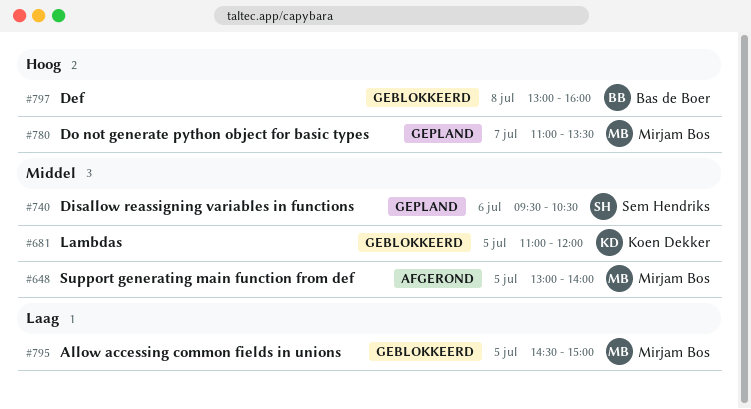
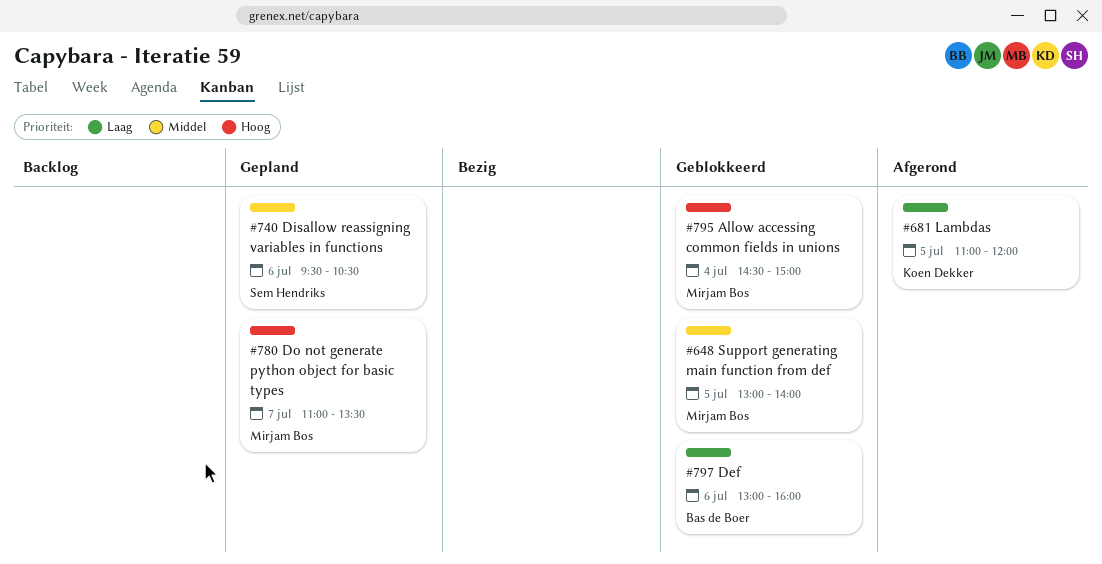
#648, status: Afgerond -> Geblokkeerd
#681, status: Geblokkeerd -> Afgerond
#681, priority: Middel -> Laag
#795, priority: Laag -> Hoog
#795, day: Jul 5 -> Jul 4
#797, priority: Hoog -> Laag
#797, day: Jul 8 -> Jul 6

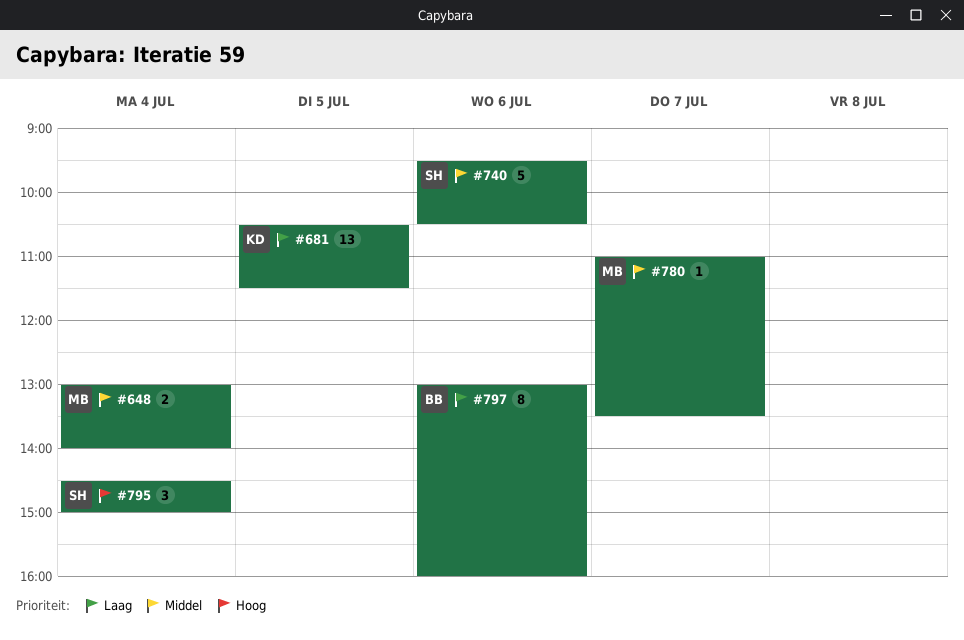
#648, day: Jul 5 -> Jul 4
#681, begins: 11:00 -> 10:30
#681, ends: 12:00 -> 11:30
#780, priority: Hoog -> Middel
#795, owner: Mirjam Bos -> Sem Hendriks

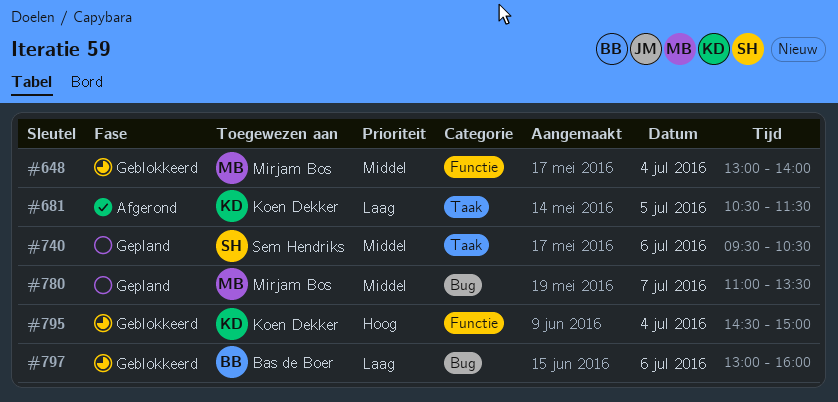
#795, owner: Sem Hendriks -> Koen Dekker

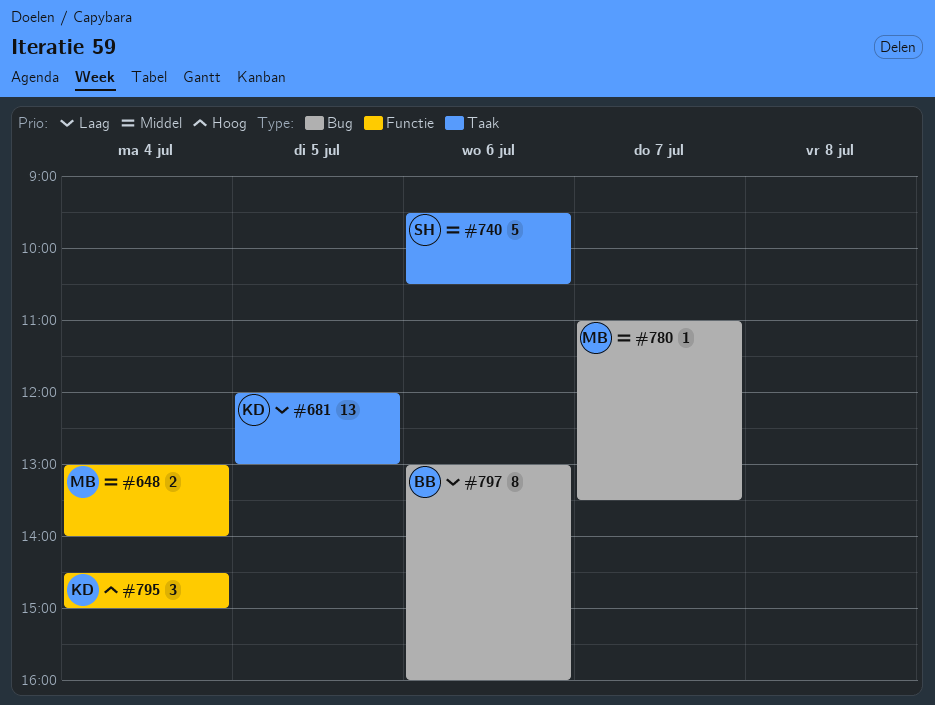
#681, begins: 10:30 -> 12:00
#681, ends: 11:30 -> 13:00

